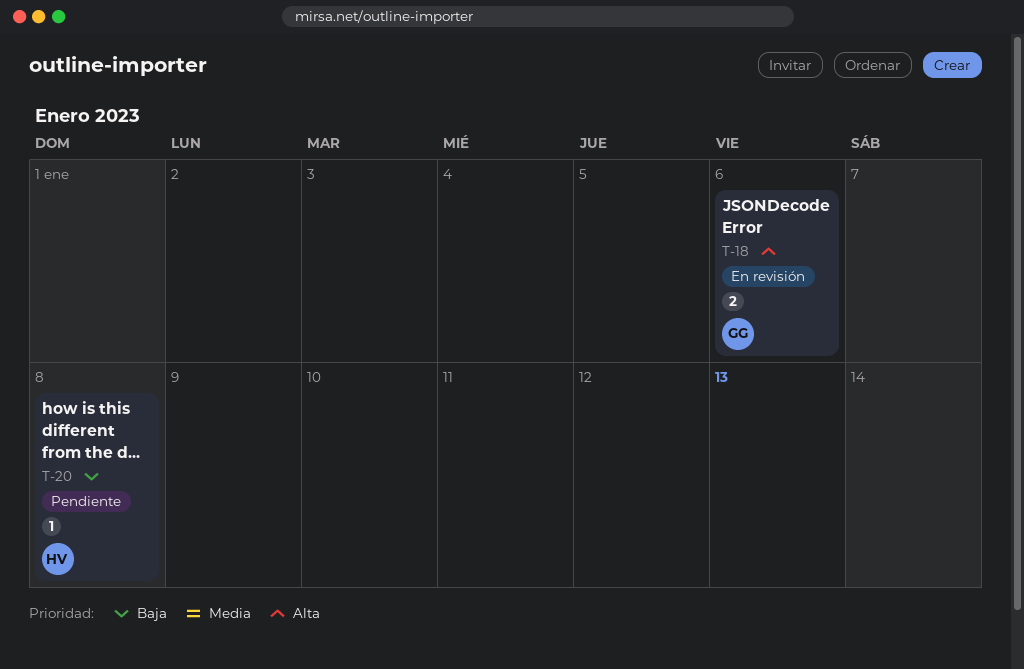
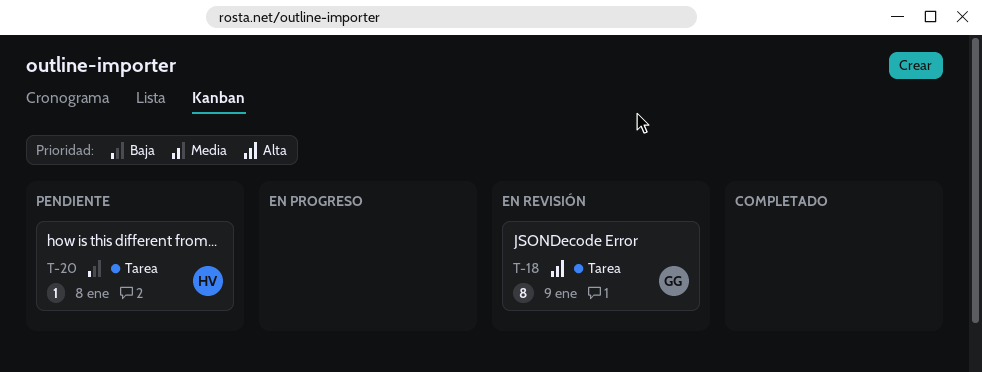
T-18, estimate: 2 -> 8
T-18, due: Jan 6 -> Jan 9

